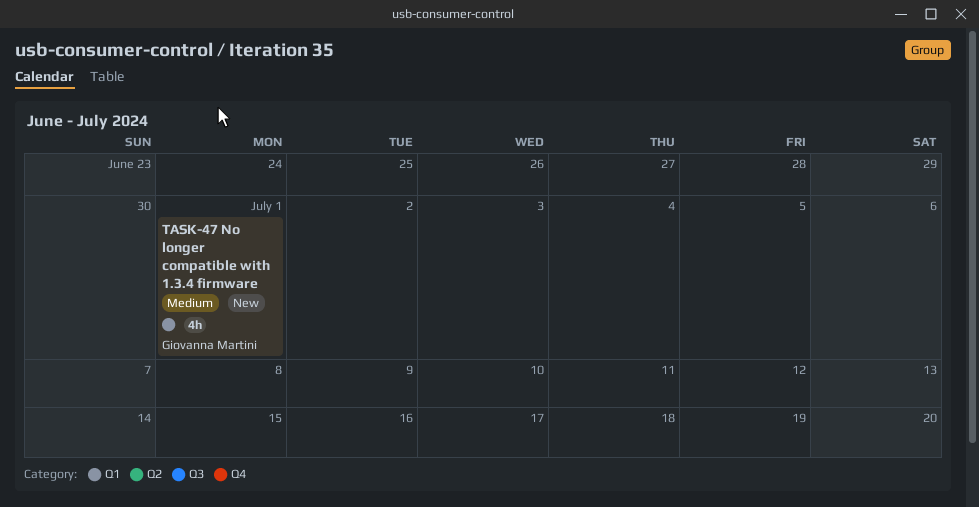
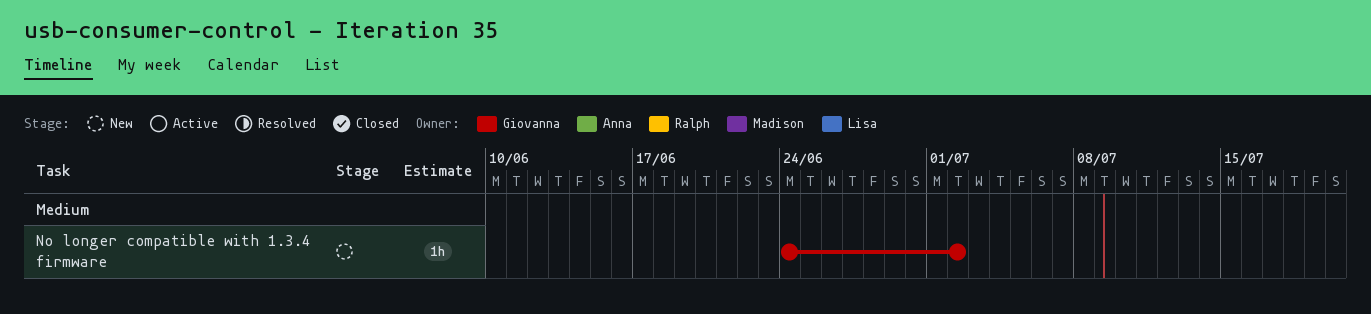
No longer compatible with 1.3.4 firmware, estimate: 4h -> 1h
No longer compatible with 1.3.4 firmware, due: Jul 1 -> Jul 2

